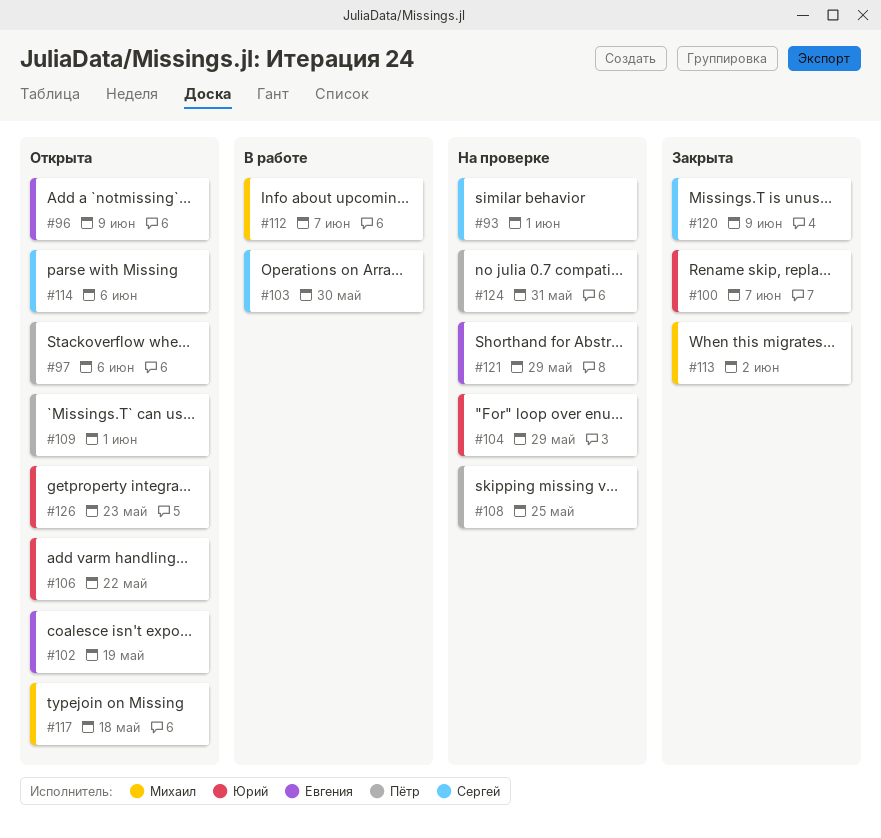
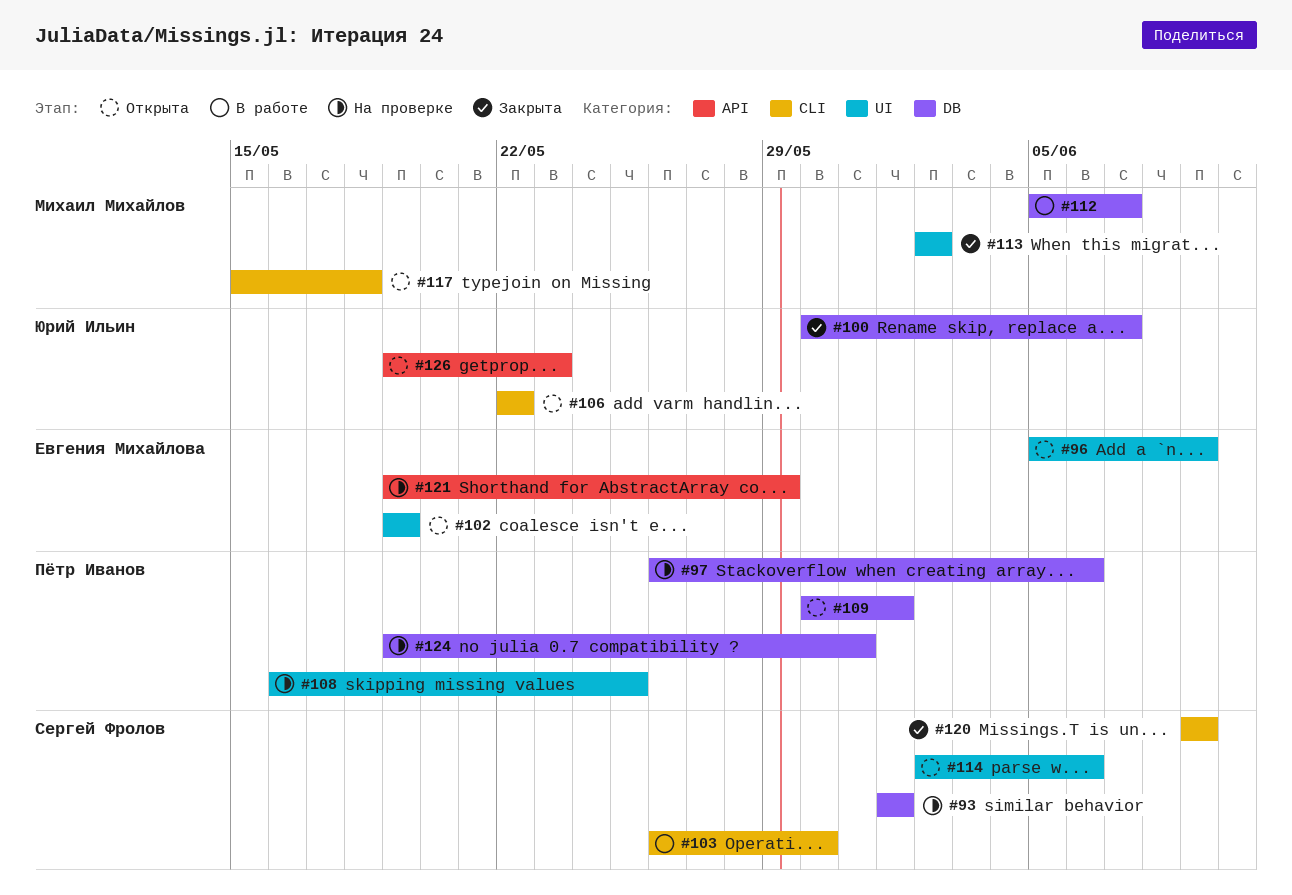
#97, status: Открыта -> На проверке
#104: present -> none

